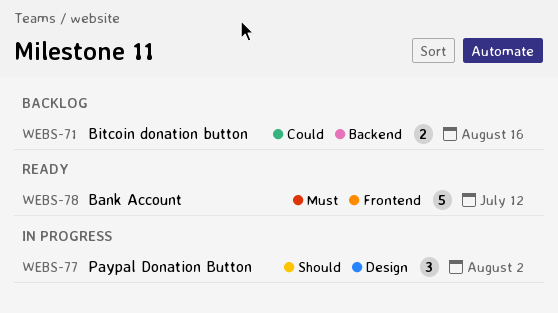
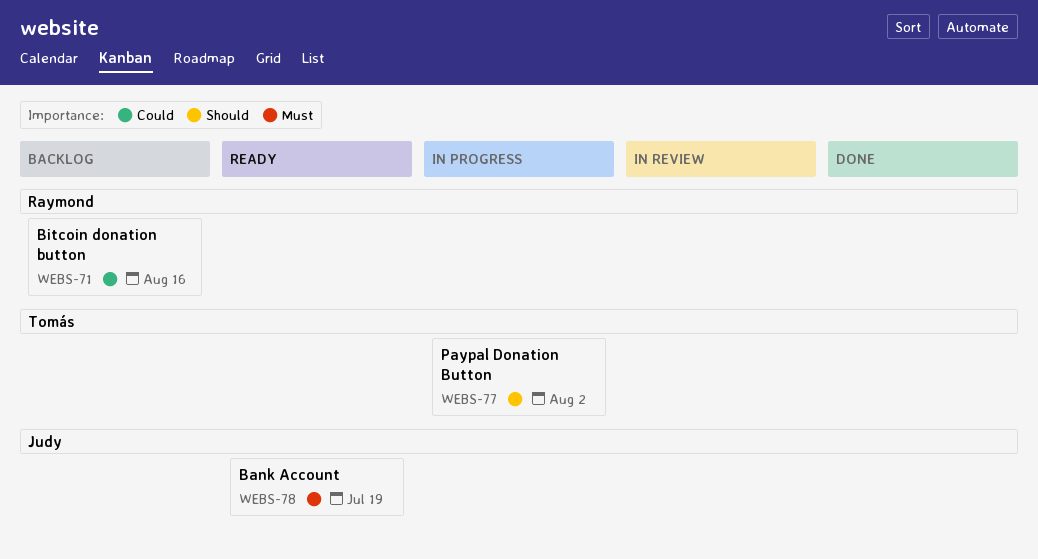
WEBS-78, due: Jul 12 -> Jul 19

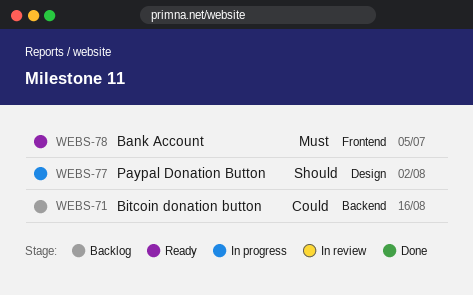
WEBS-78, due: Jul 19 -> Jul 5

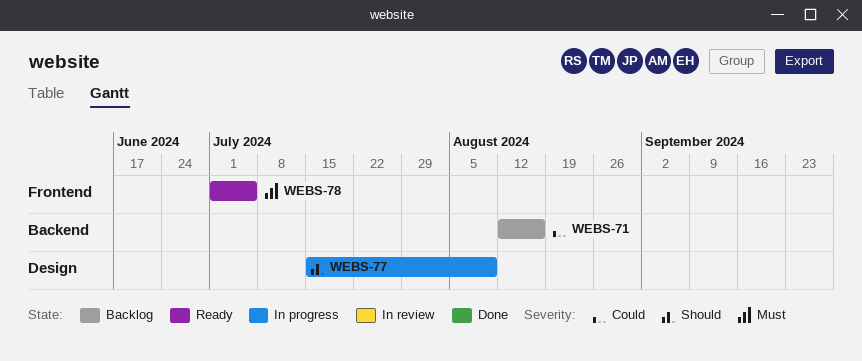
WEBS-77, due: Aug 2 -> Aug 9

